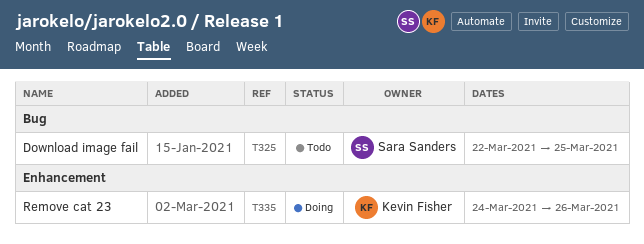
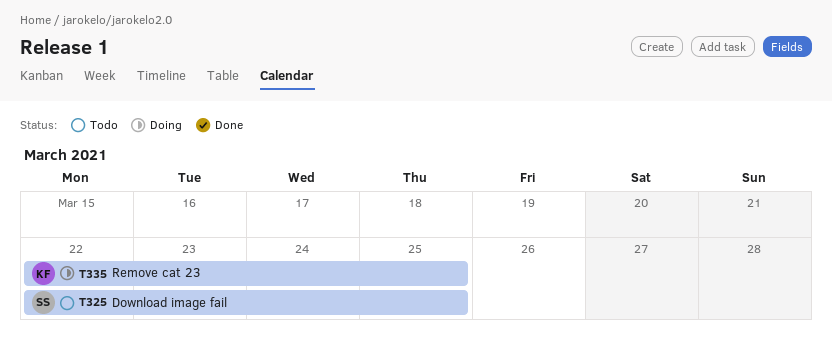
T335, start: Mar 24 -> Mar 22
T335, due: Mar 26 -> Mar 25

